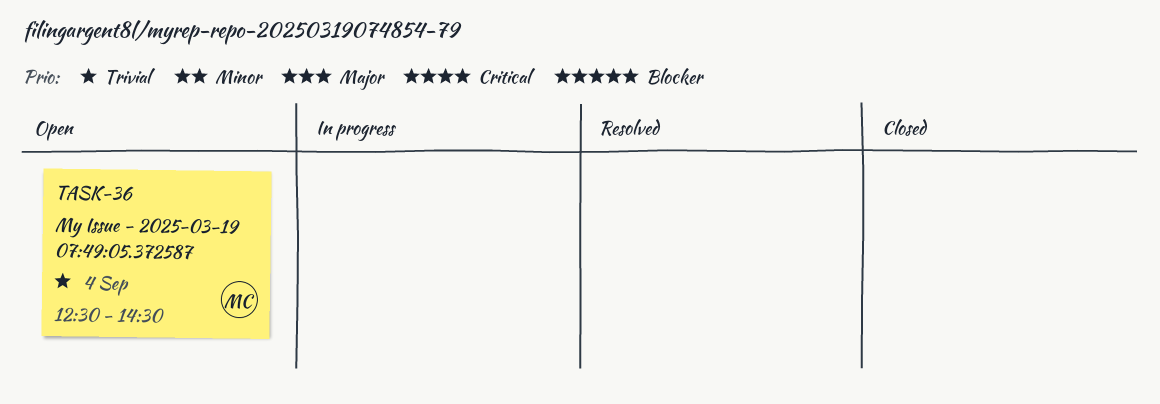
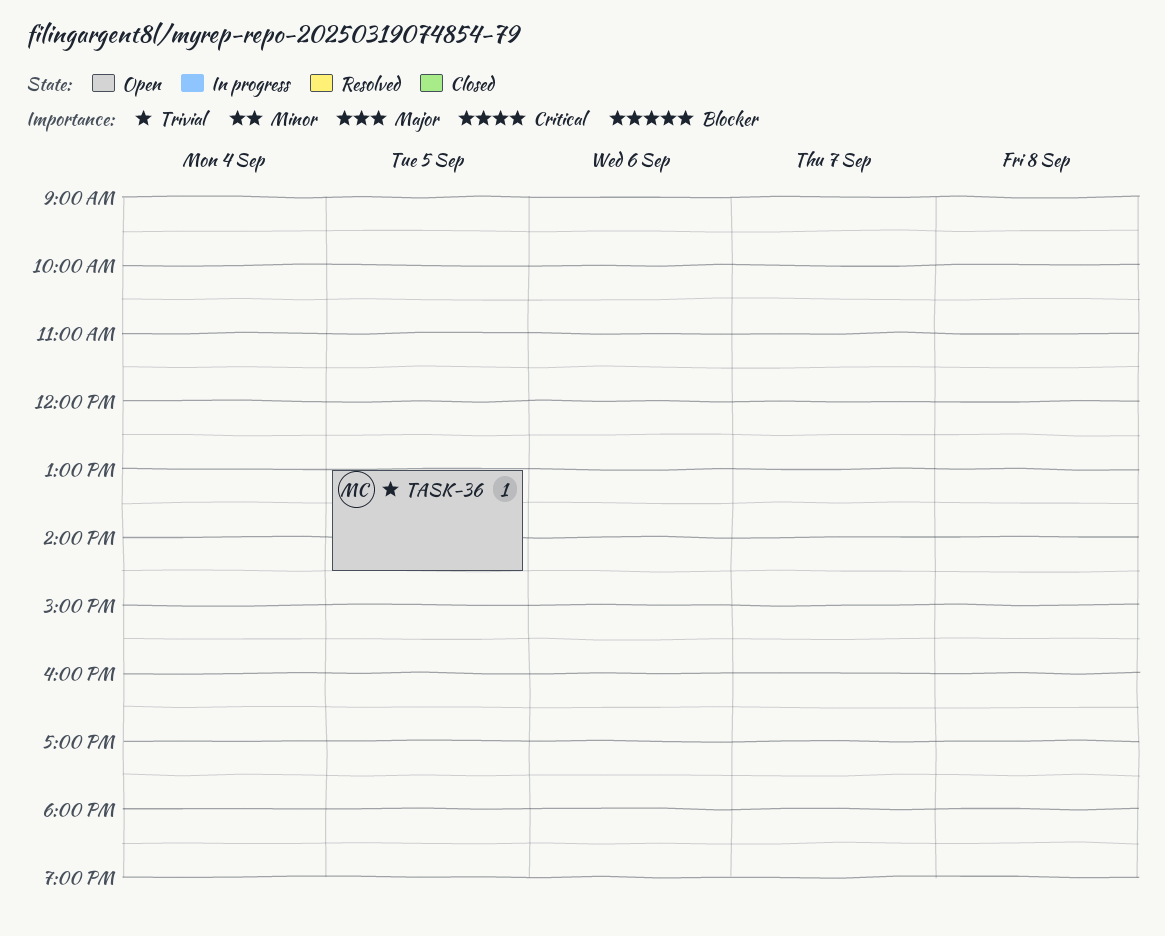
TASK-36, day: Sep 4 -> Sep 5
TASK-36, begins: 12:30 -> 13:00

